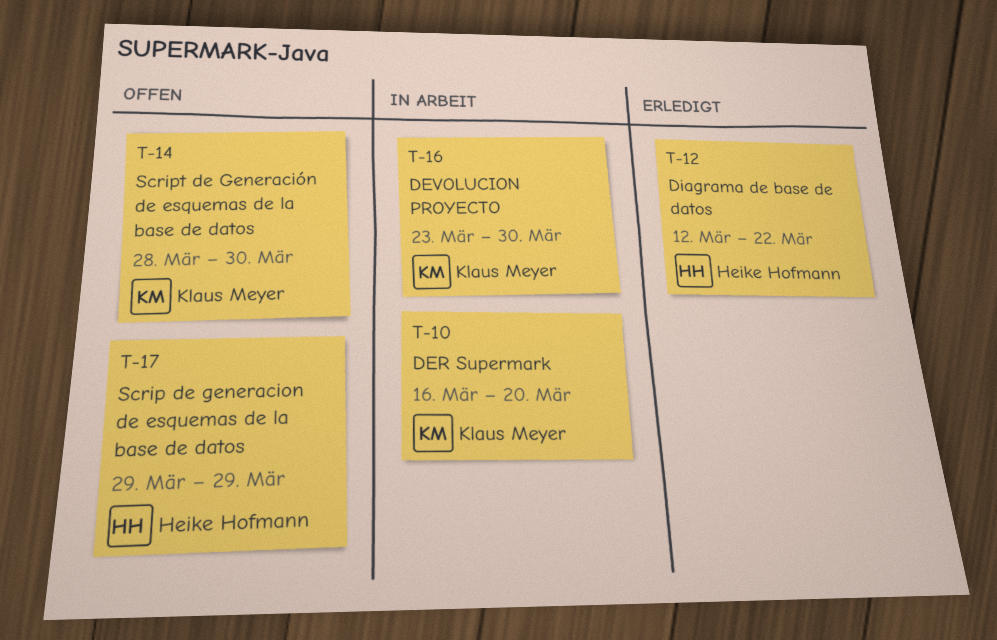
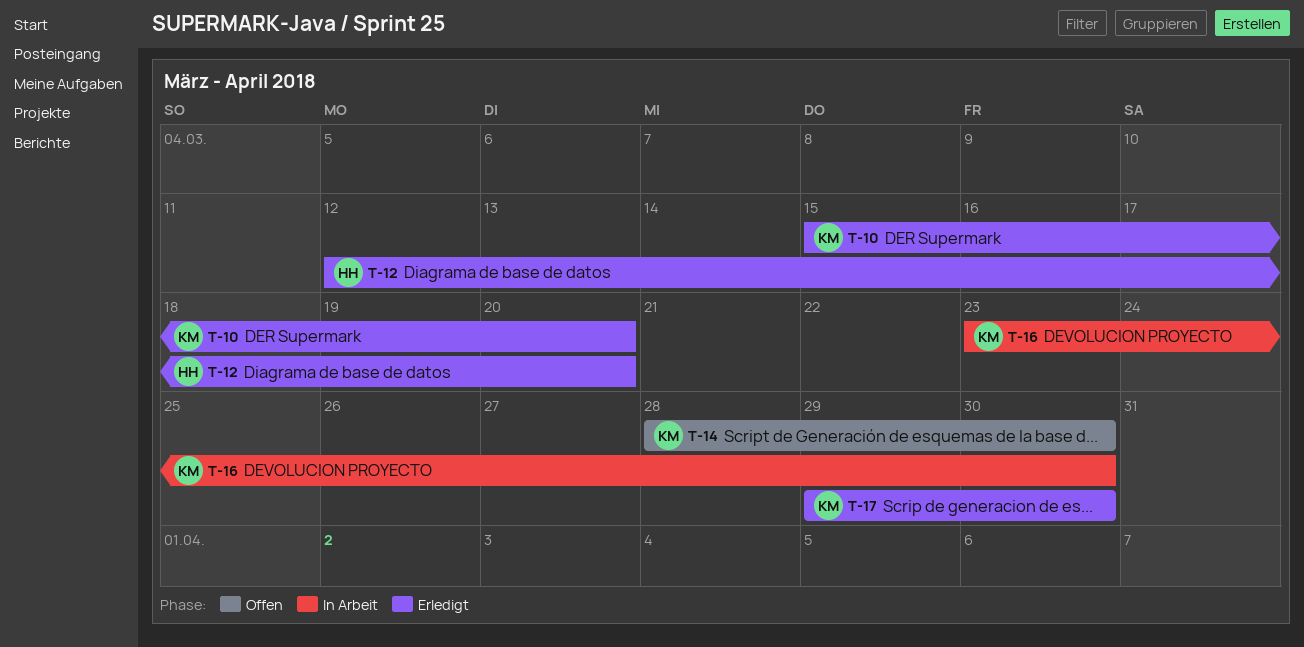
T-10, status: In Arbeit -> Erledigt
T-10, start: Mar 16 -> Mar 15
T-12, due: Mar 22 -> Mar 20
T-17, status: Offen -> Erledigt
T-17, owner: Heike Hofmann -> Klaus Meyer
T-17, due: Mar 29 -> Mar 30

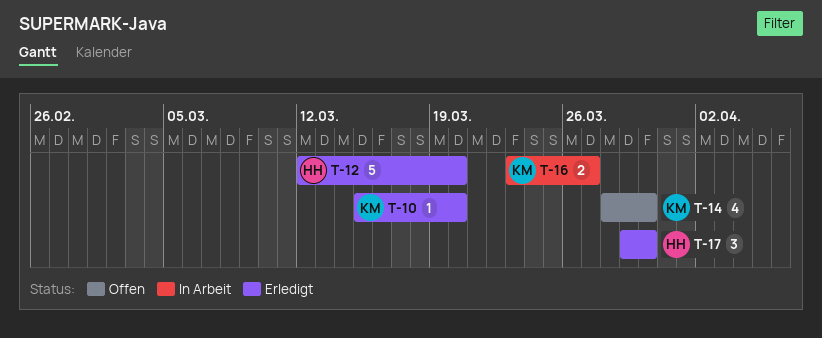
T-16, due: Mar 30 -> Mar 27
T-17, owner: KM -> HH

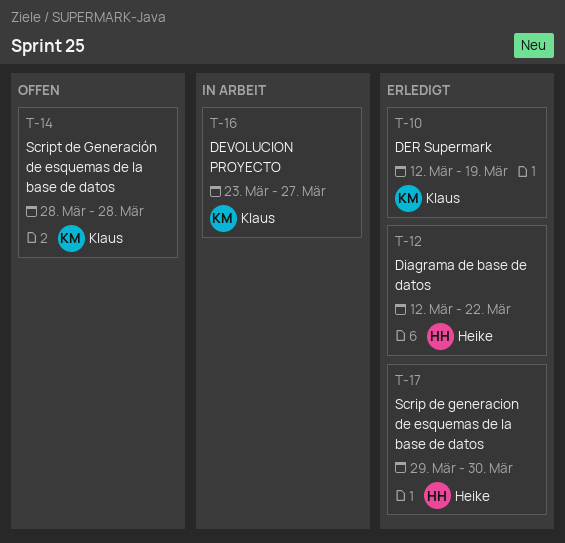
T-10, start: Mar 15 -> Mar 12
T-10, due: Mar 20 -> Mar 19
T-12, due: Mar 20 -> Mar 22
T-14, due: Mar 30 -> Mar 28

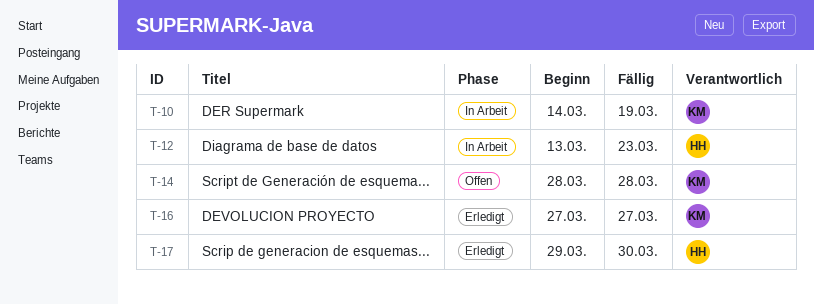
T-10, status: Erledigt -> In Arbeit
T-10, start: Mar 12 -> Mar 14
T-12, status: Erledigt -> In Arbeit
T-12, start: Mar 12 -> Mar 13
T-12, due: Mar 22 -> Mar 23
T-16, status: In Arbeit -> Erledigt
T-16, start: Mar 23 -> Mar 27

